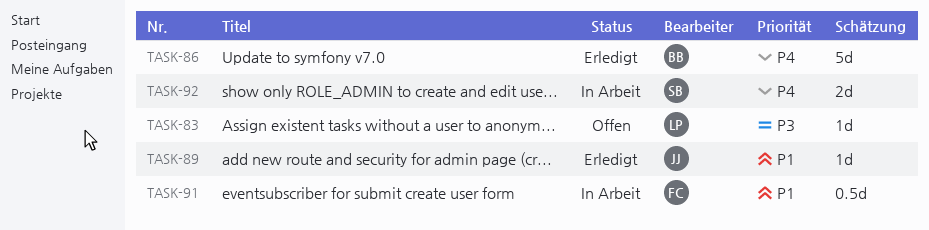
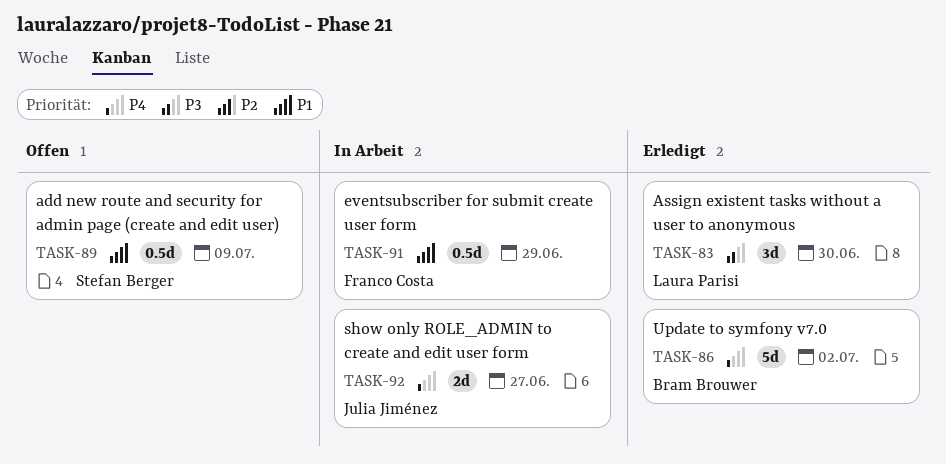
TASK-83, status: Offen -> Erledigt
TASK-83, estimate: 1d -> 3d
TASK-89, status: Erledigt -> Offen
TASK-89, owner: Julia Jiménez -> Stefan Berger
TASK-89, estimate: 1d -> 0.5d
TASK-92, owner: Stefan Berger -> Julia Jiménez

